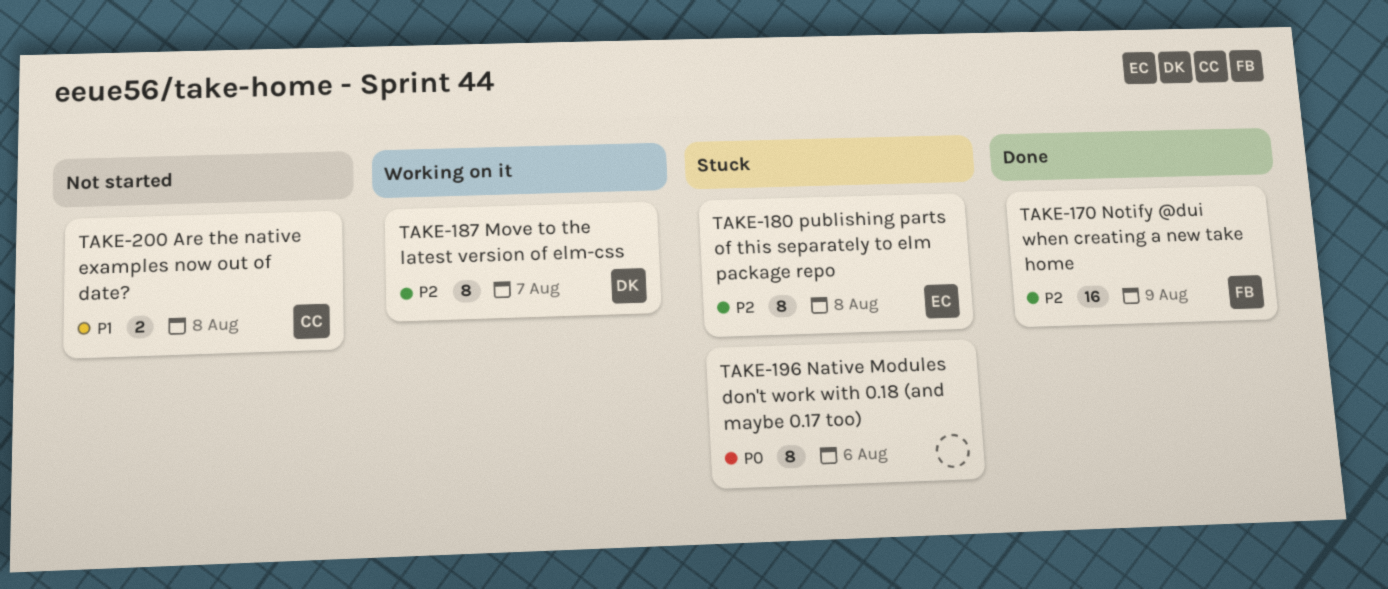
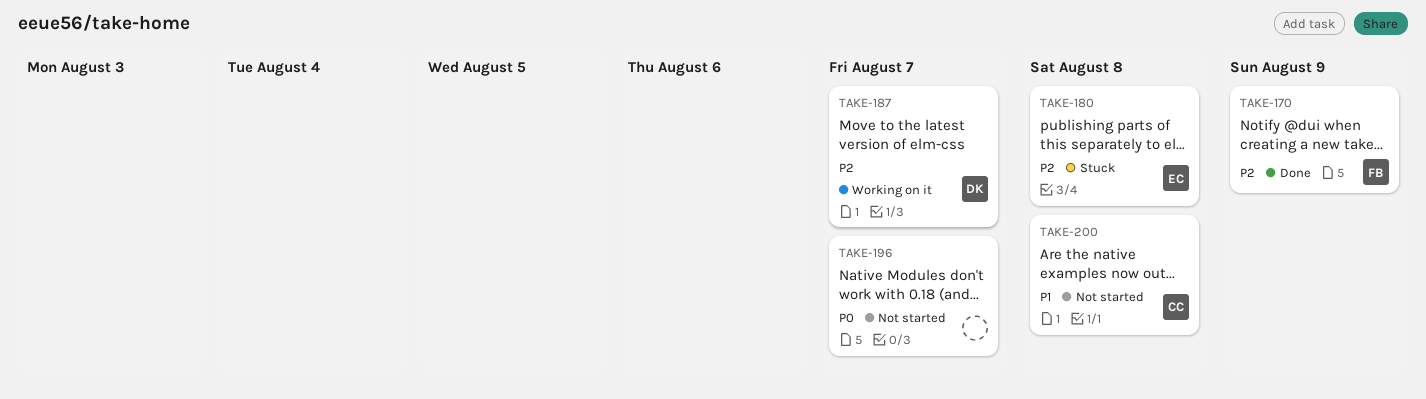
TAKE-196, status: Stuck -> Not started
TAKE-196, due: Aug 6 -> Aug 7

